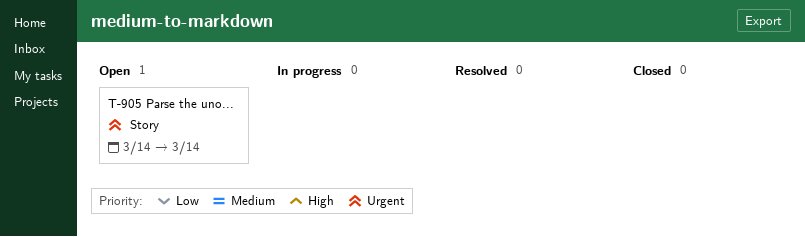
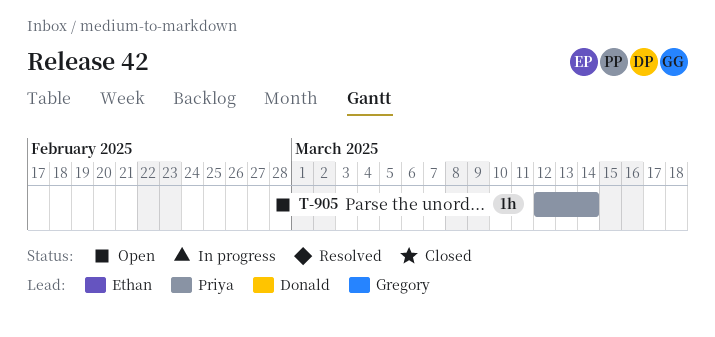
T-905, start: Mar 14 -> Mar 12

